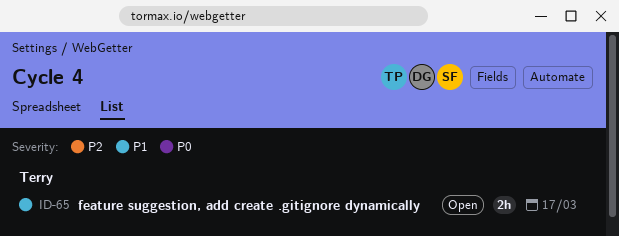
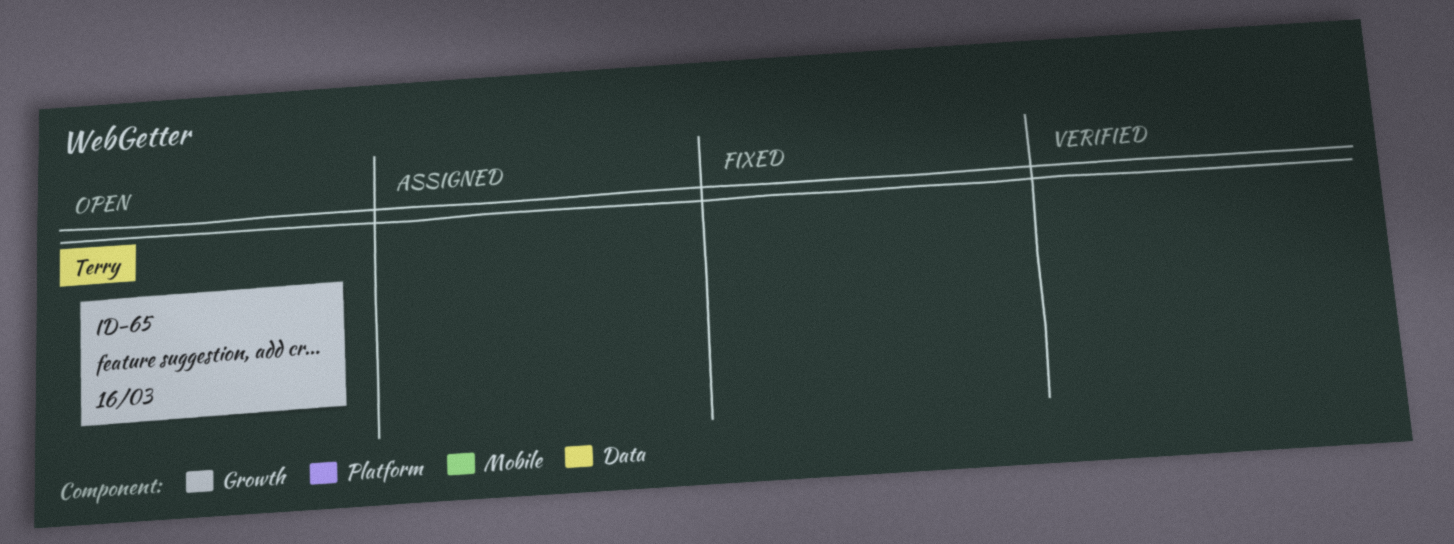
ID-65, due: Mar 17 -> Mar 16

